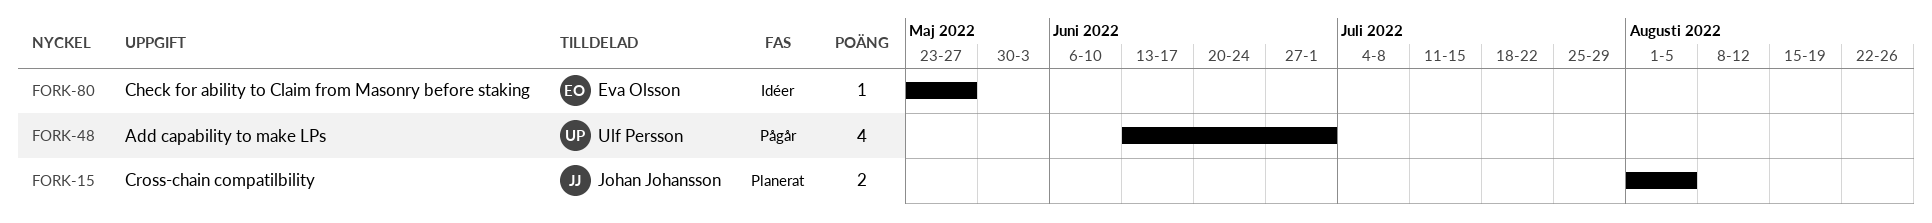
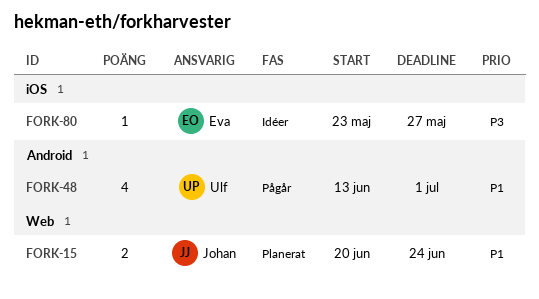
FORK-15, start: Aug 1 -> Jun 20
FORK-15, due: Aug 5 -> Jun 24

